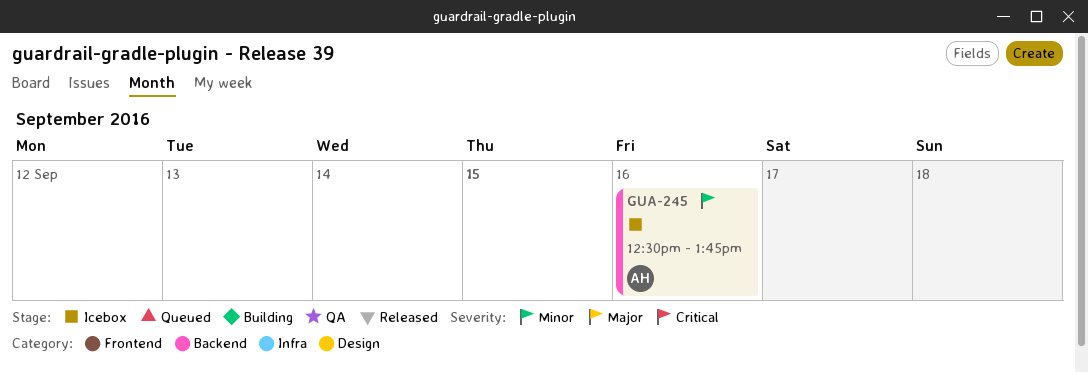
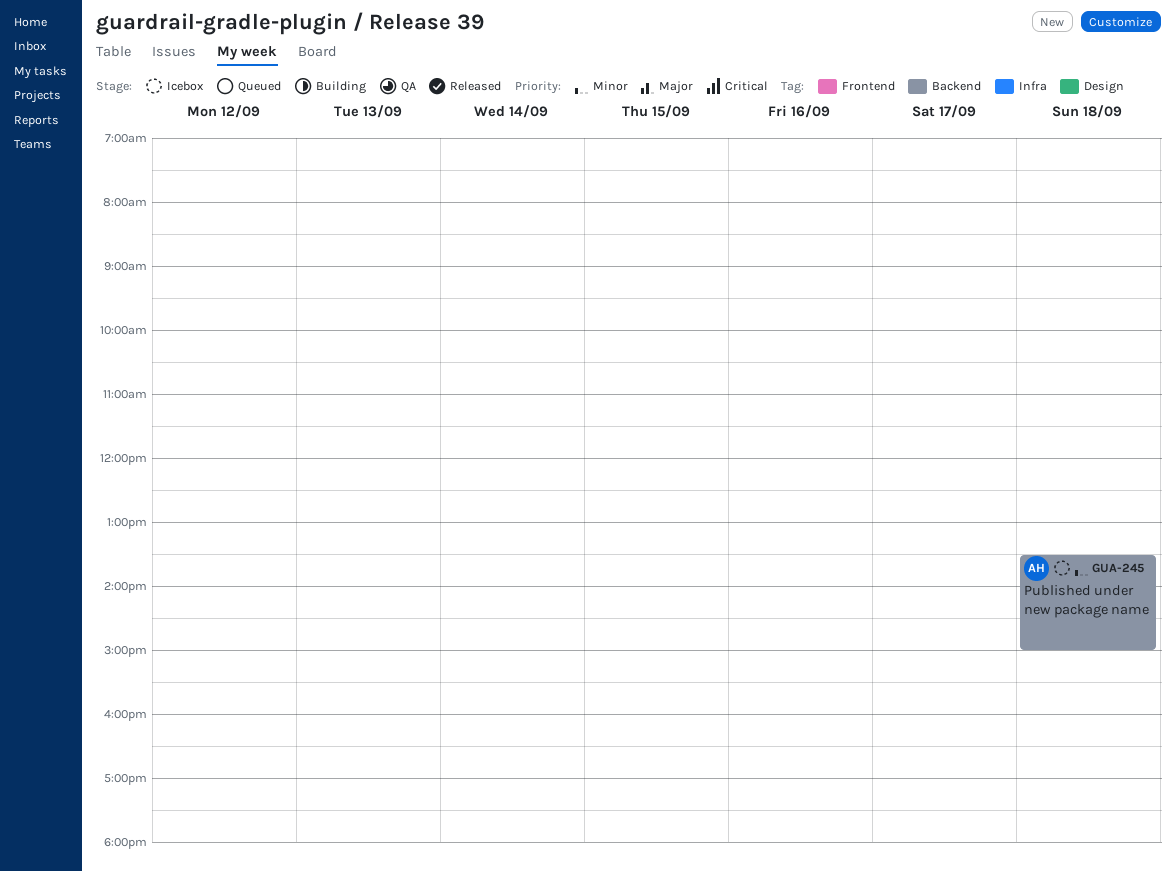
GUA-245, day: Sep 16 -> Sep 18
GUA-245, begins: 12:30 -> 13:30
GUA-245, ends: 13:45 -> 15:00

